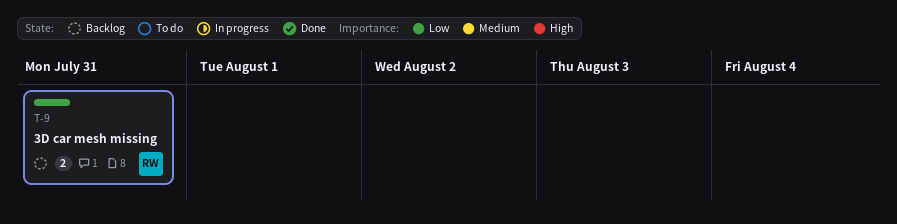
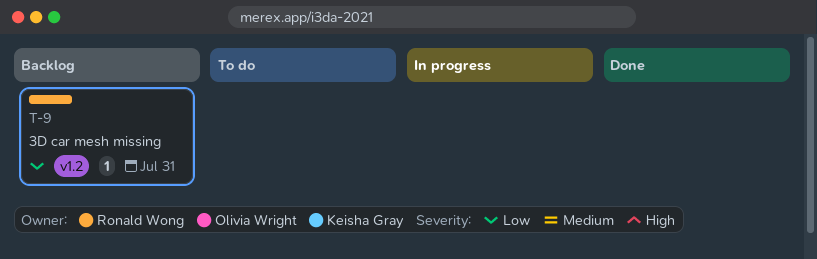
T-9, estimate: 2 -> 1

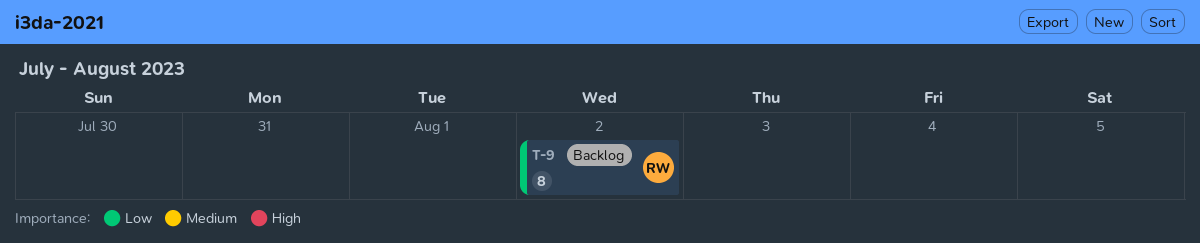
T-9, estimate: 1 -> 8
T-9, due: Jul 31 -> Aug 2

